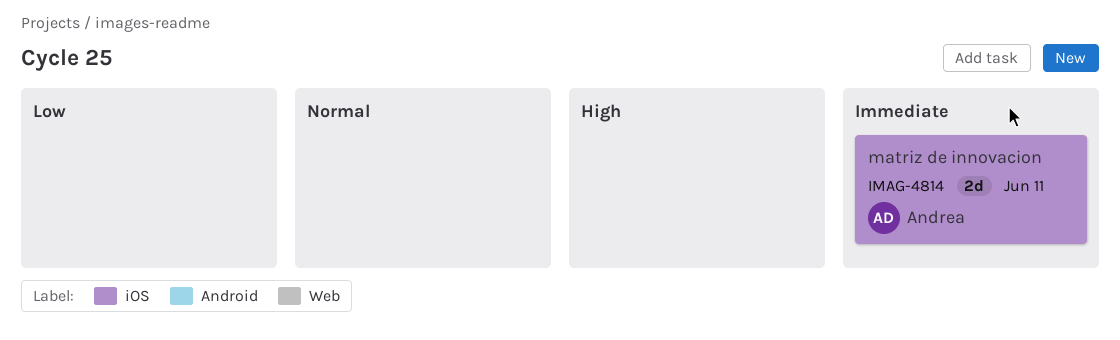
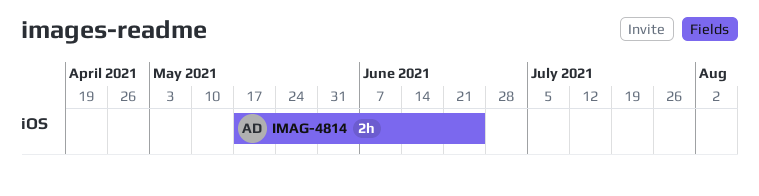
IMAG-4814, estimate: 2d -> 2h
IMAG-4814, due: Jun 11 -> Jun 25

